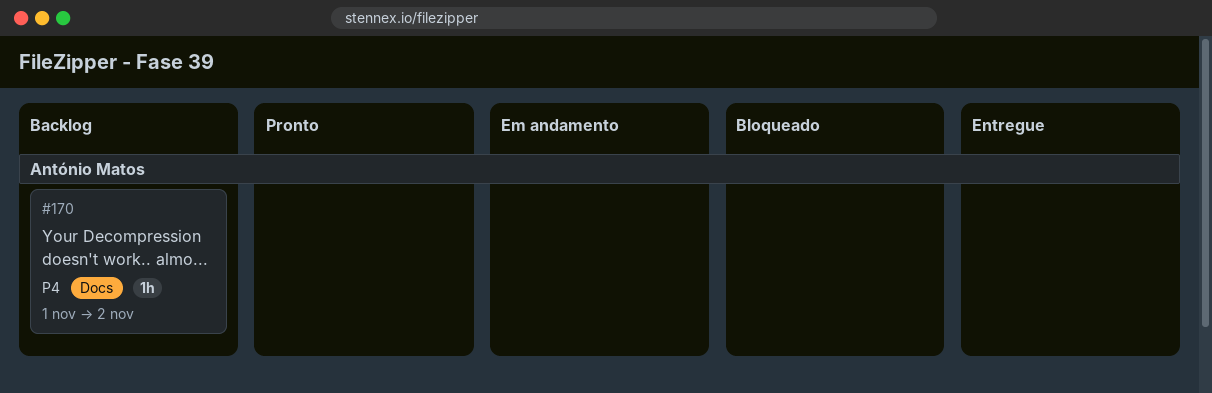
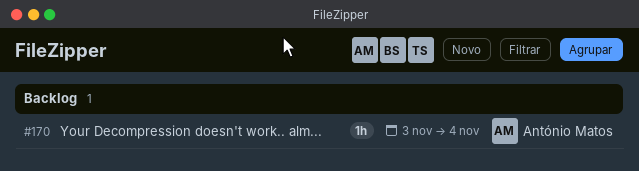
#170, start: Nov 1 -> Nov 3
#170, due: Nov 2 -> Nov 4

